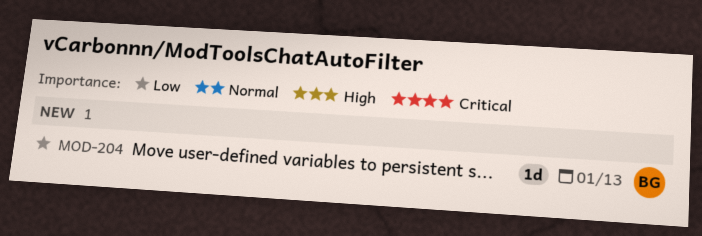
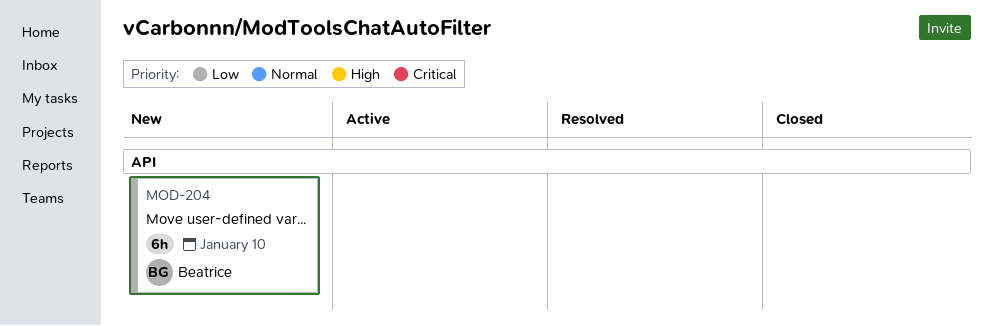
MOD-204, estimate: 1d -> 6h
MOD-204, due: Jan 13 -> Jan 10

